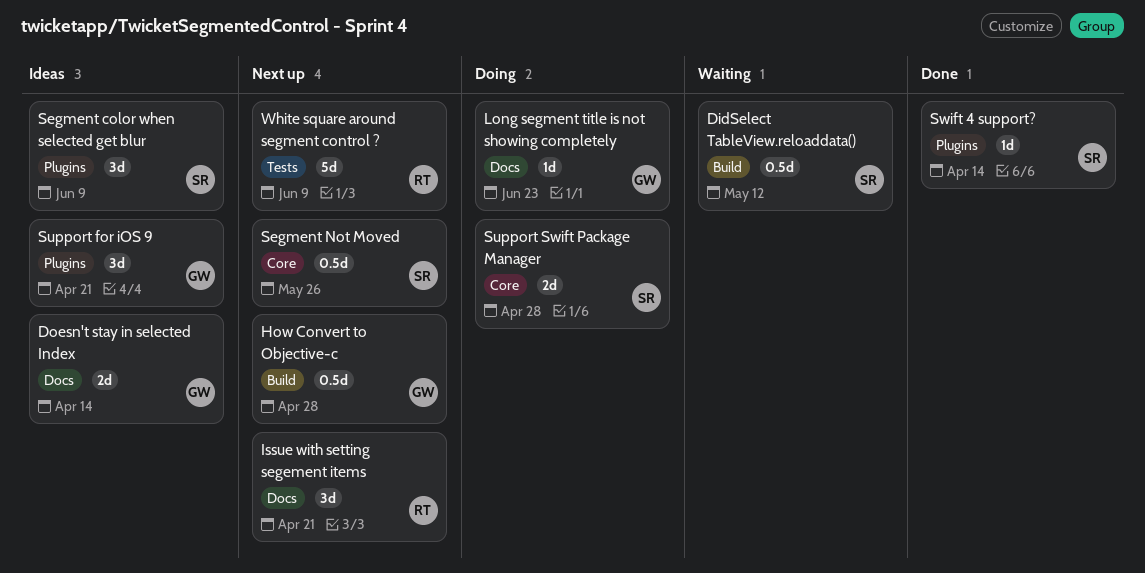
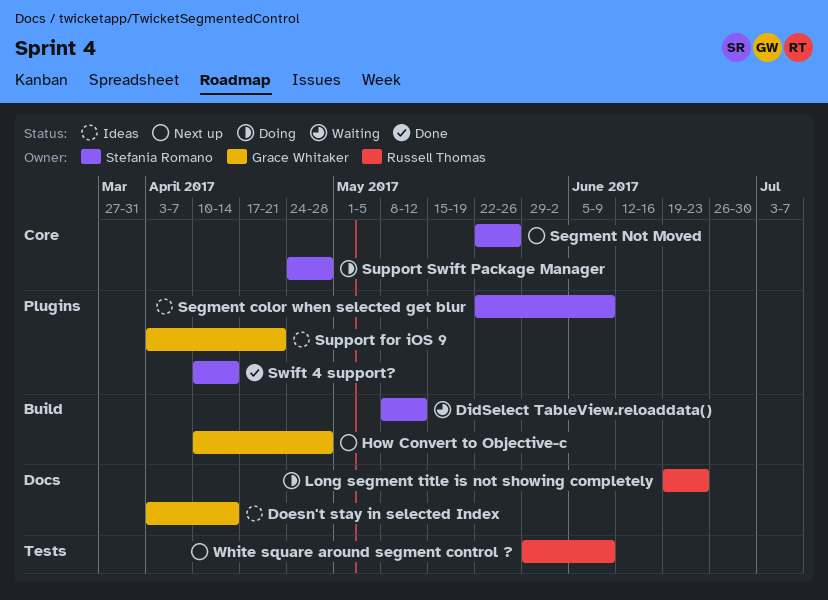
Issue with setting segement items: present -> none
Long segment title is not showing completely, owner: Grace Whitaker -> Russell Thomas

